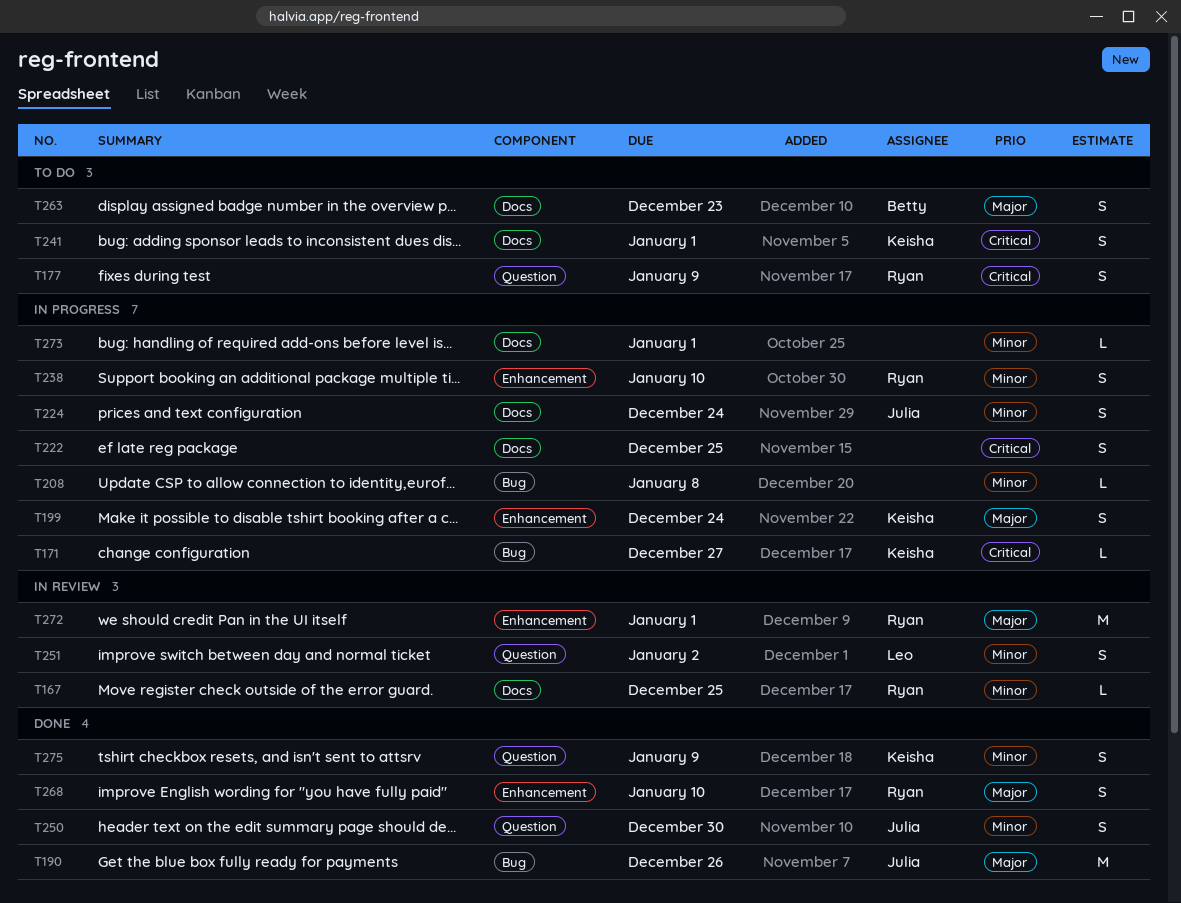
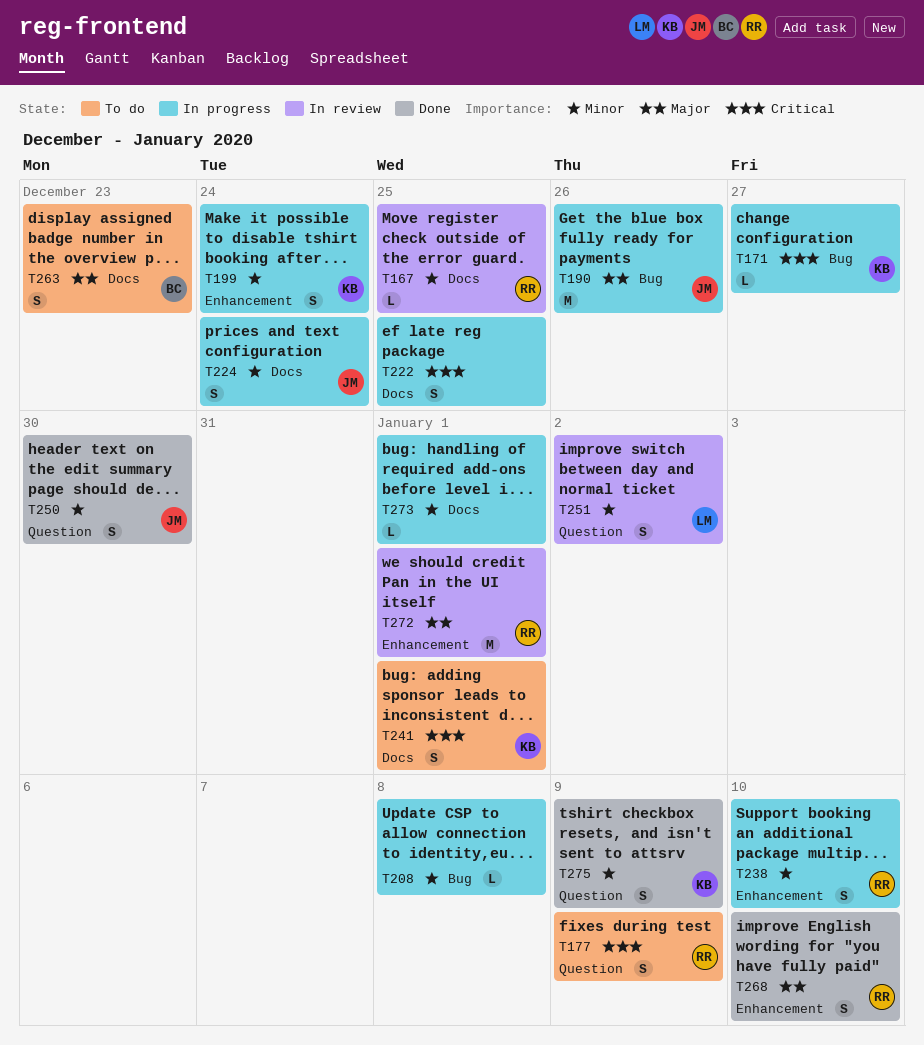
T190, status: Done -> In progress
T199, priority: Major -> Minor

